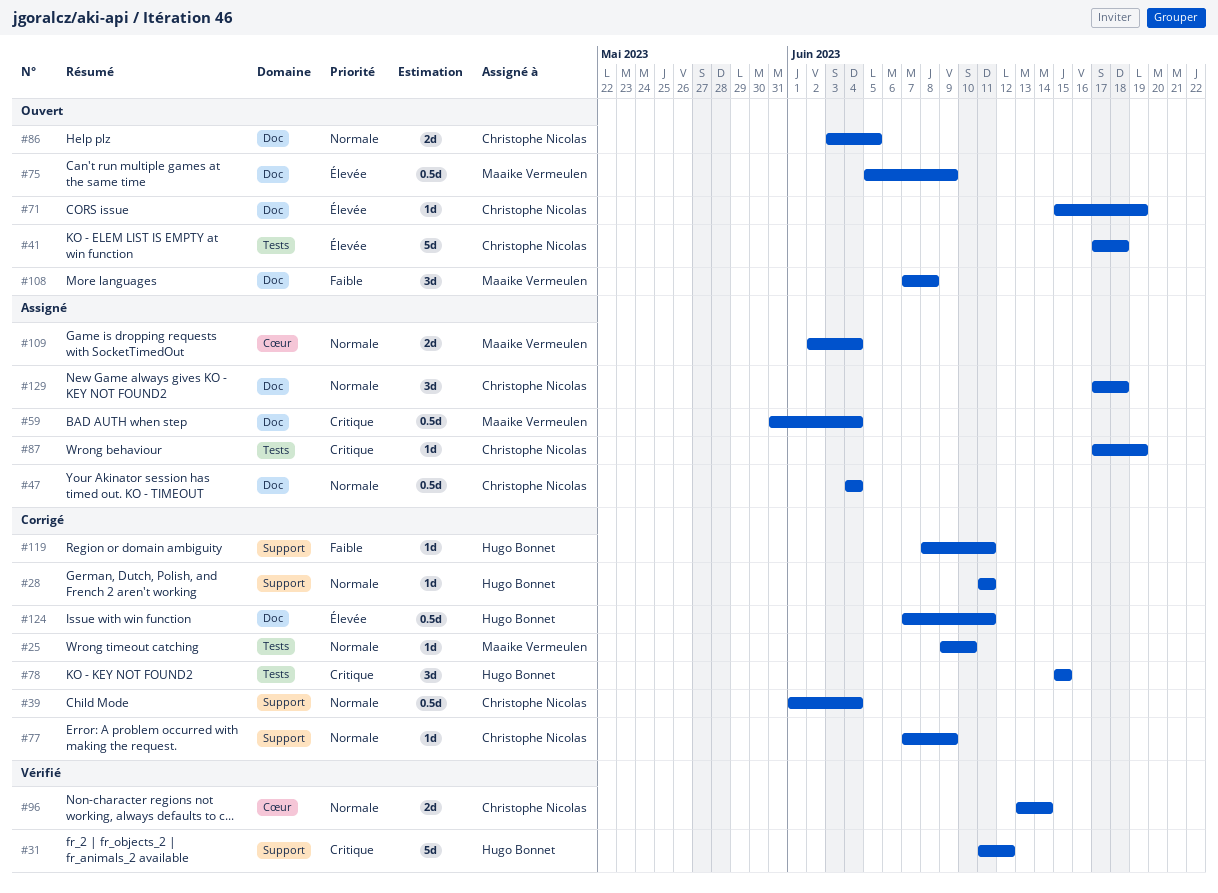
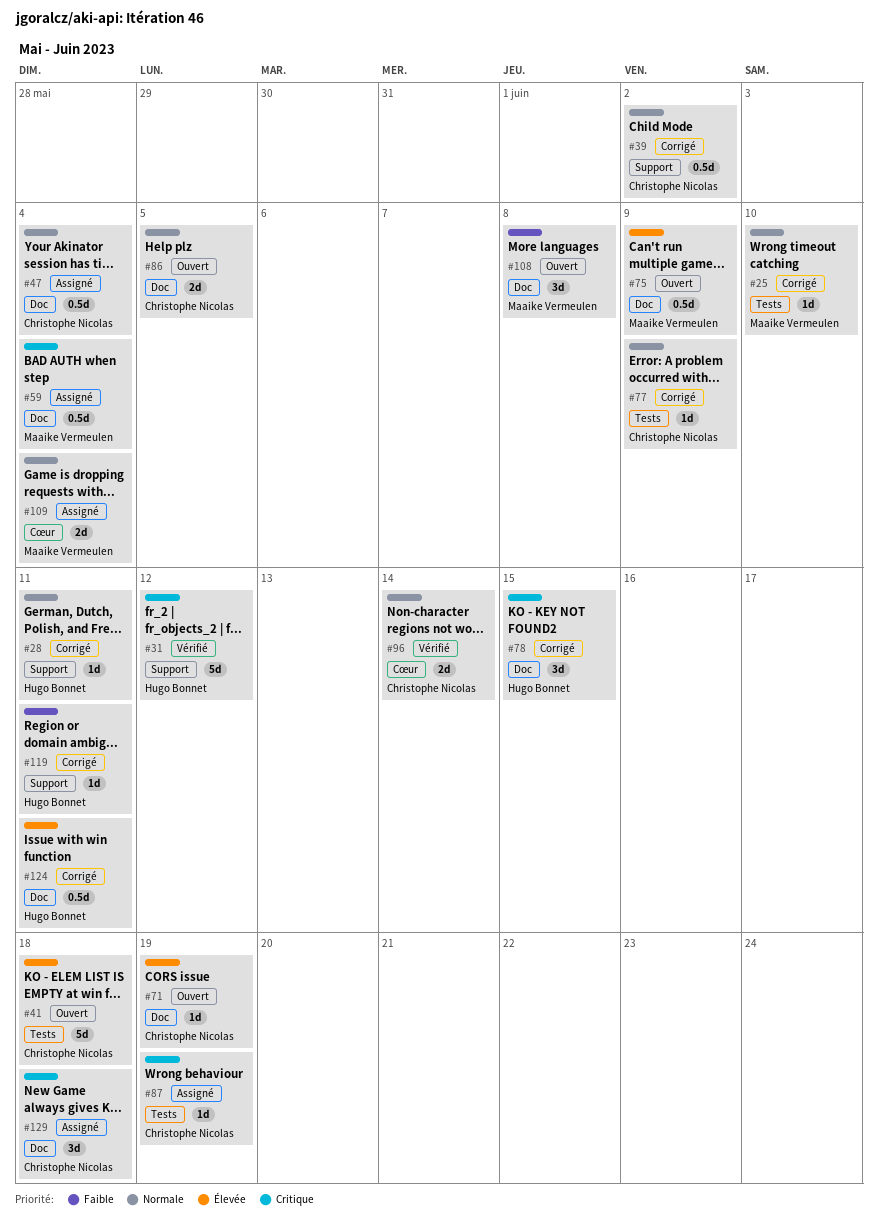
#39, due: Jun 4 -> Jun 2
#77, label: Support -> Tests
#78, label: Tests -> Doc
#129, priority: Normale -> Critique

